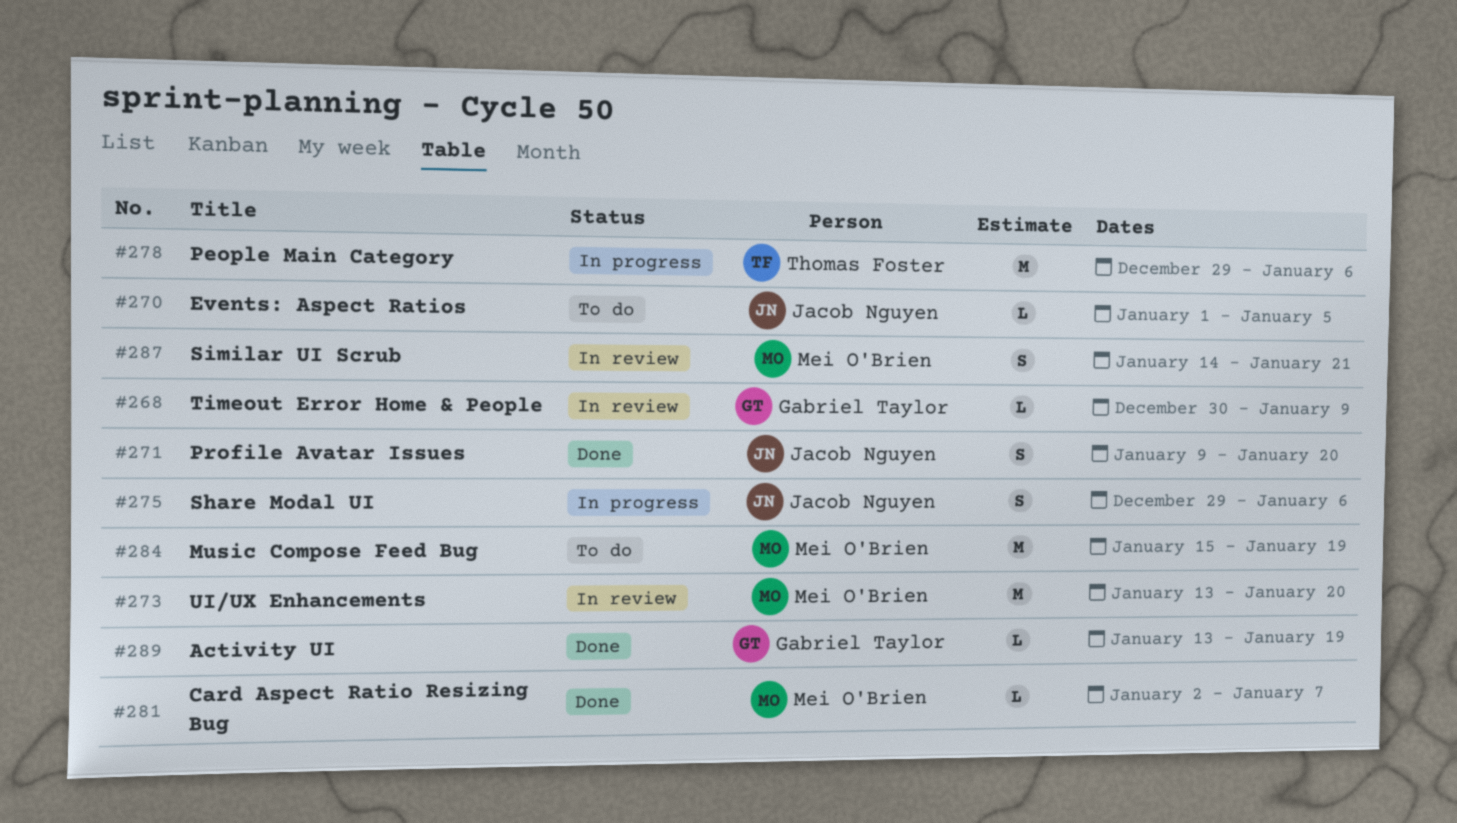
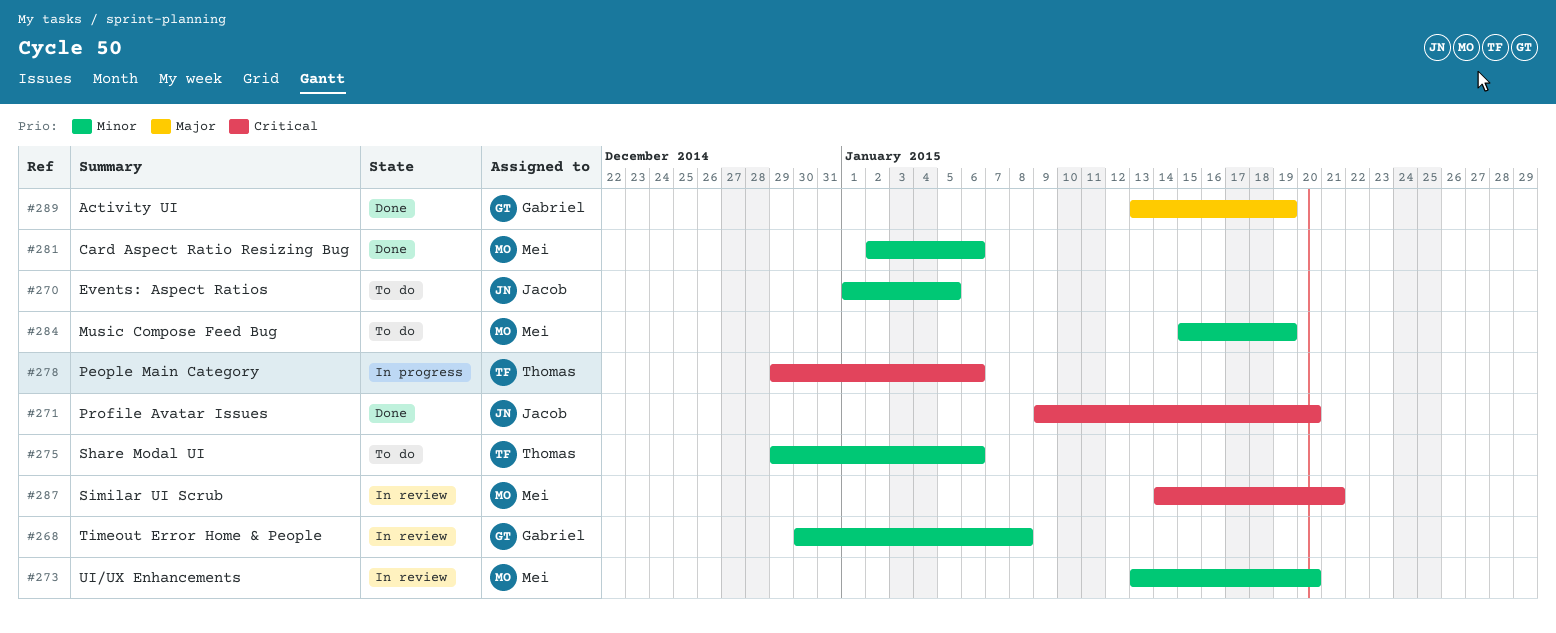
#268, due: Jan 9 -> Jan 8
#275, status: In progress -> To do
#275, owner: Jacob Nguyen -> Thomas Foster
#281, due: Jan 7 -> Jan 6

